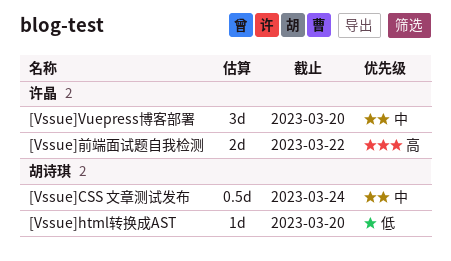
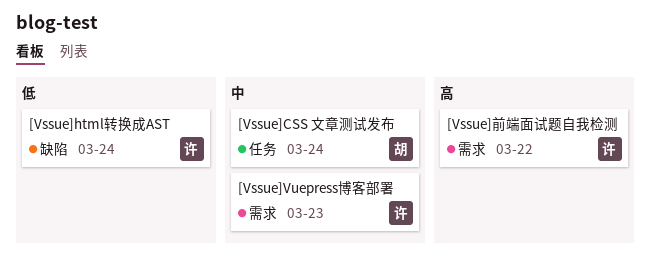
[Vssue]html转换成AST, owner: 胡诗琪 -> 许晶
[Vssue]html转换成AST, due: Mar 20 -> Mar 24
[Vssue]Vuepress博客部署, due: Mar 20 -> Mar 23

